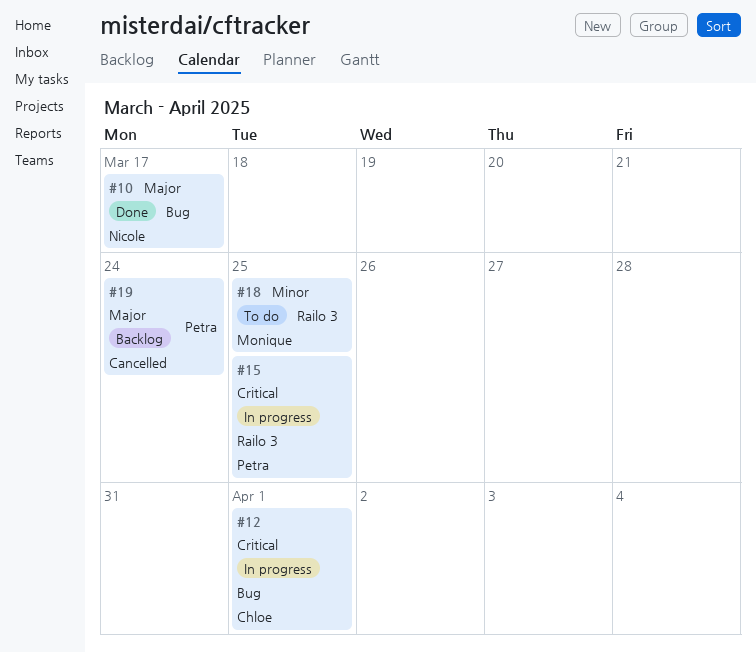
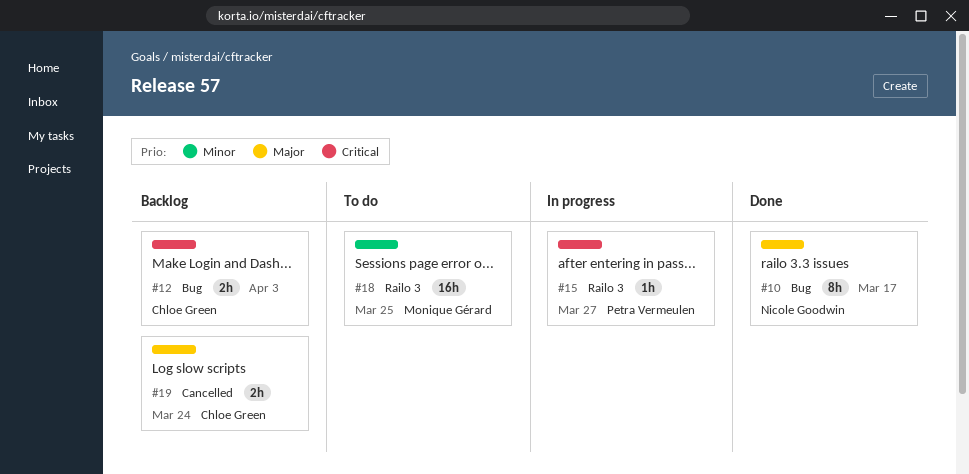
#12, status: In progress -> Backlog
#12, due: Apr 1 -> Apr 3
#15, due: Mar 25 -> Mar 27
#19, owner: Petra Vermeulen -> Chloe Green

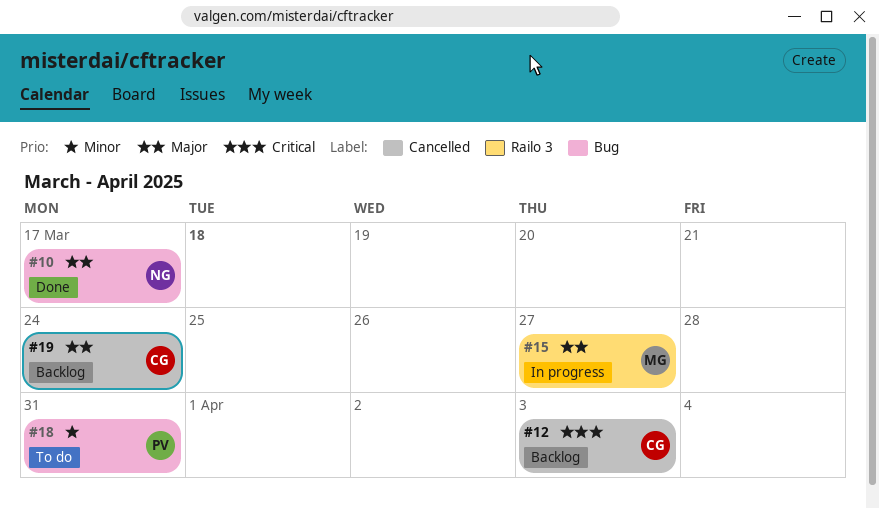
#12, label: Bug -> Cancelled
#15, owner: Petra Vermeulen -> Monique Gérard
#15, priority: Critical -> Major
#18, owner: Monique Gérard -> Petra Vermeulen
#18, label: Railo 3 -> Bug
#18, due: Mar 25 -> Mar 31

